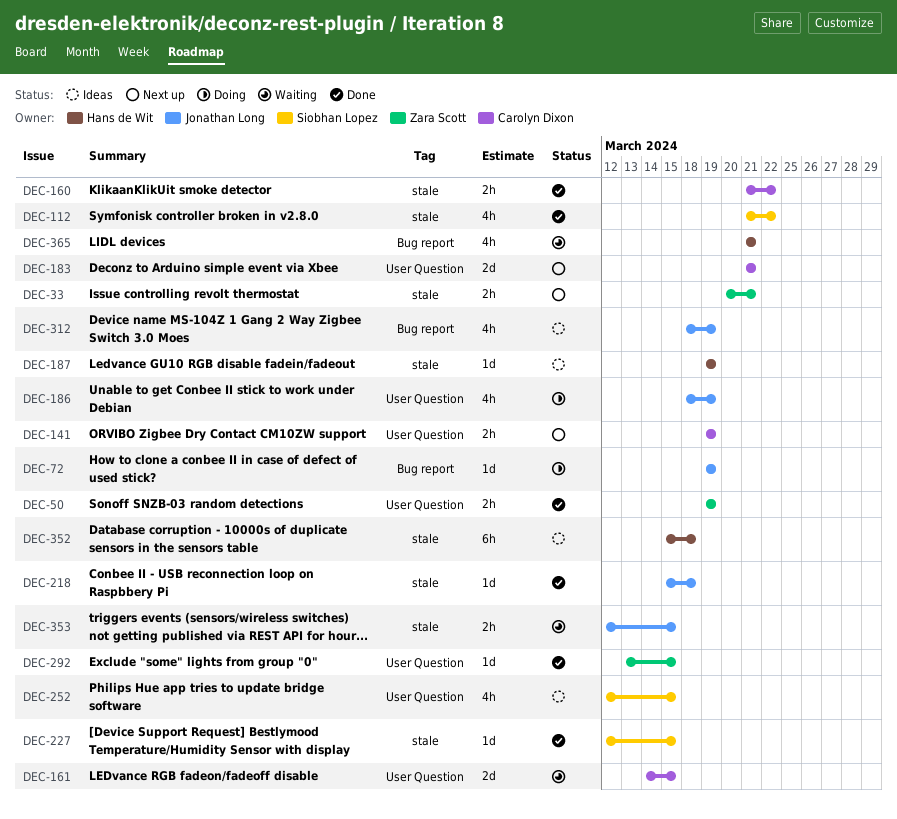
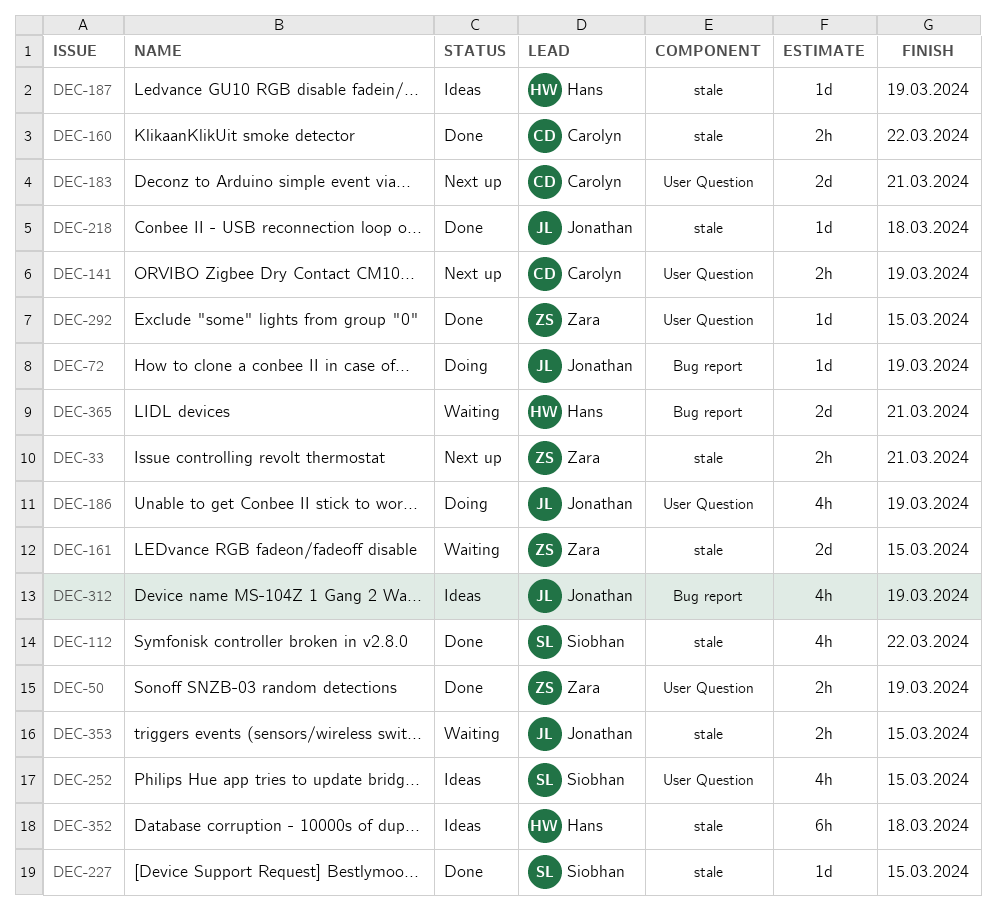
DEC-161, owner: Carolyn Dixon -> Zara Scott
DEC-161, label: User Question -> stale
DEC-365, estimate: 4h -> 2d

